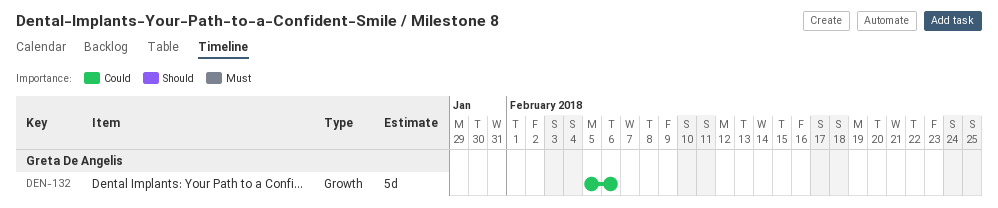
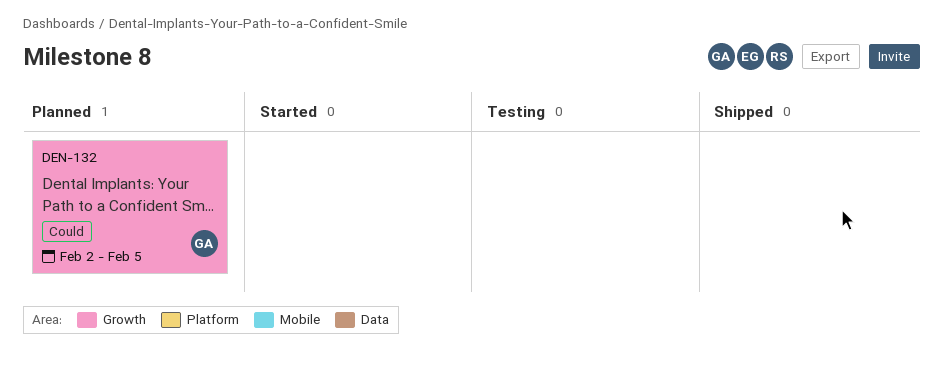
DEN-132, start: Feb 5 -> Feb 2
DEN-132, due: Feb 6 -> Feb 5

